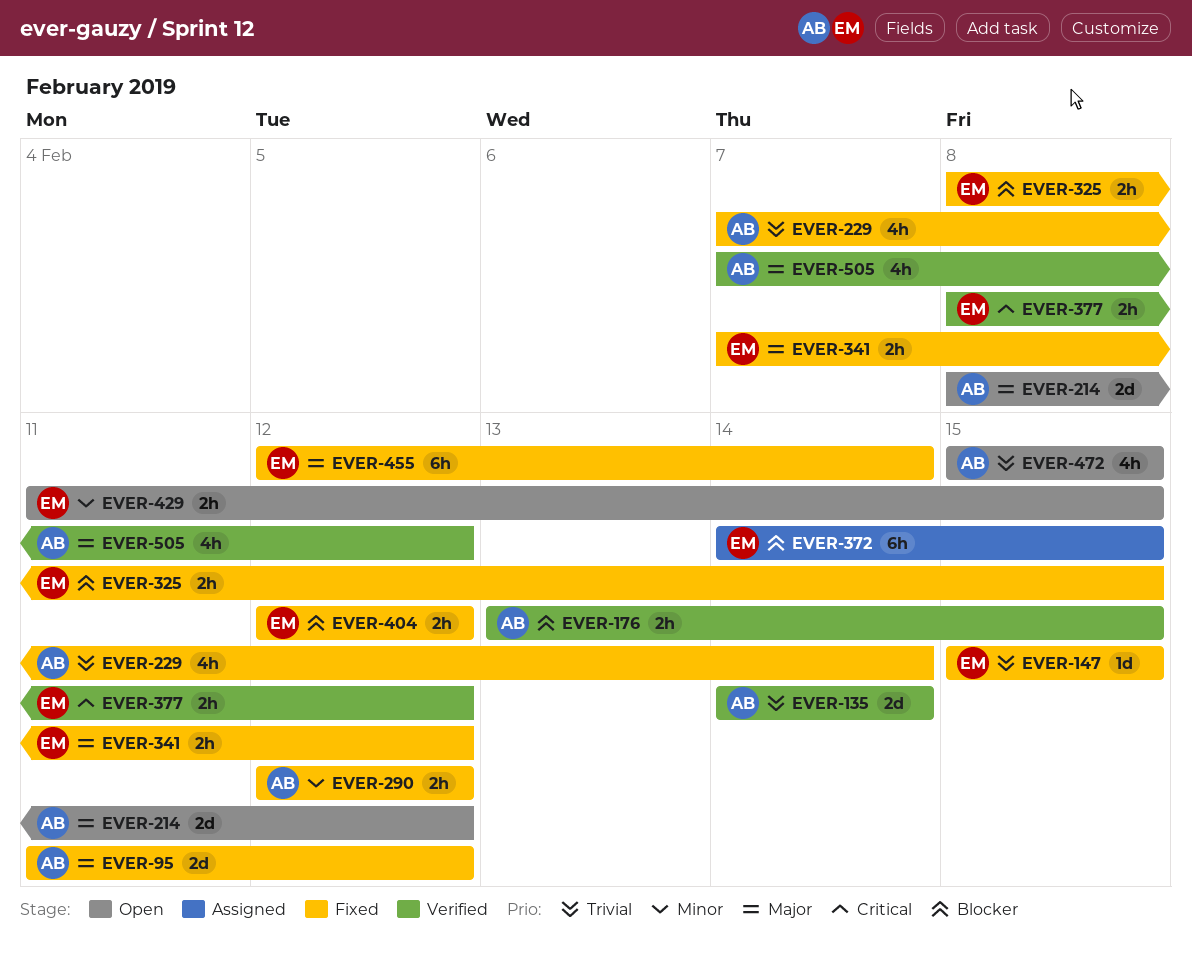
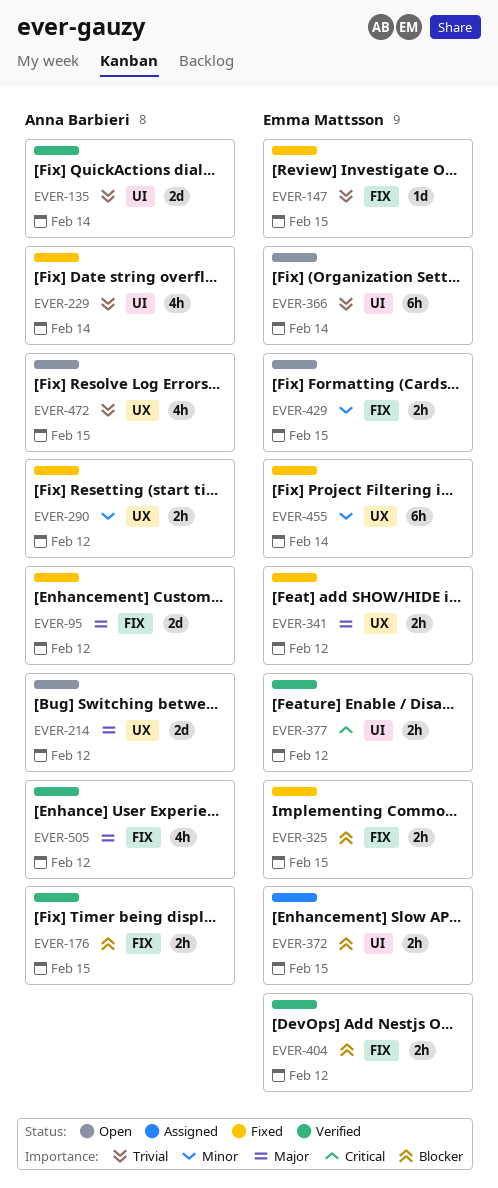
EVER-366: none -> present
EVER-372, estimate: 6h -> 2h
EVER-404, status: Fixed -> Verified
EVER-455, priority: Major -> Minor

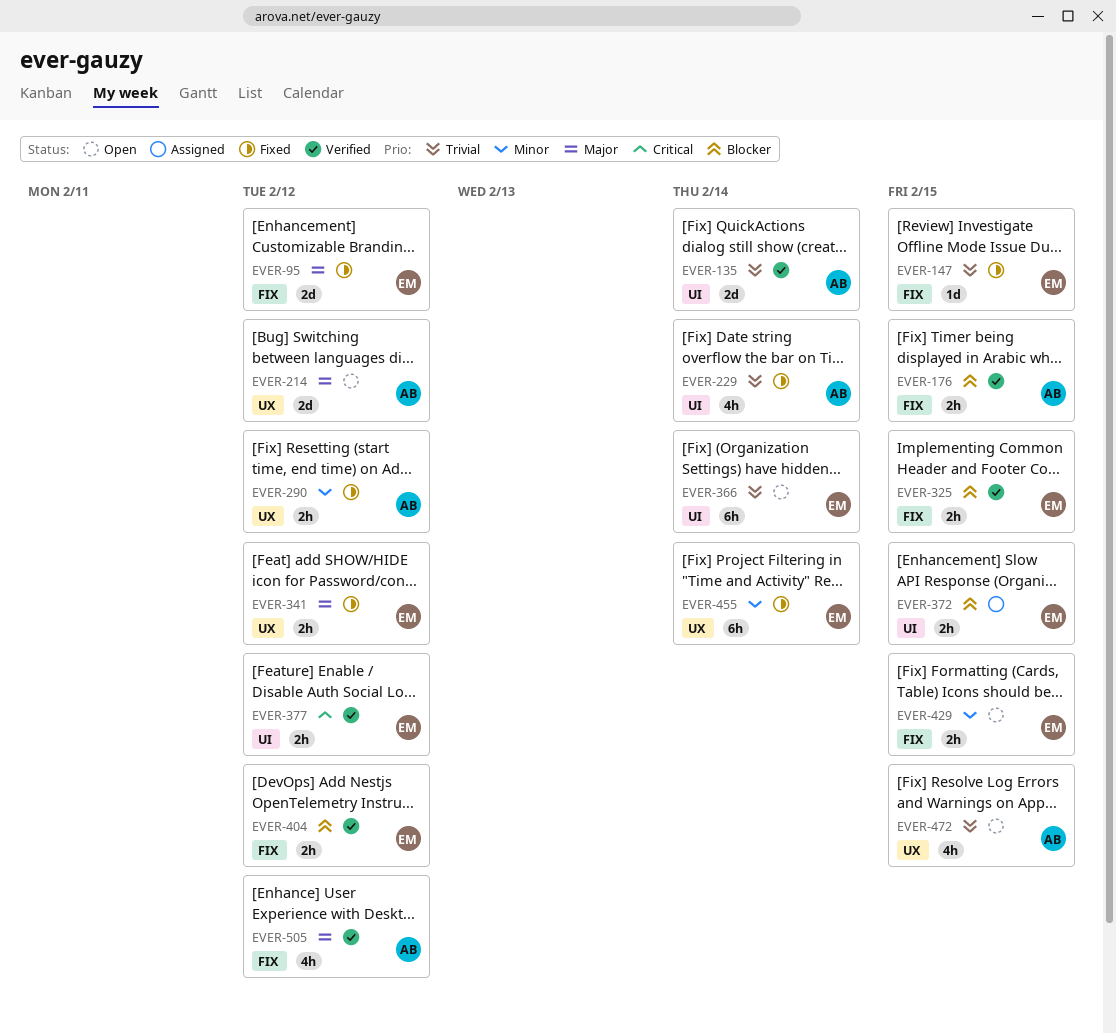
EVER-95, owner: Anna Barbieri -> Emma Mattsson
EVER-325, status: Fixed -> Verified

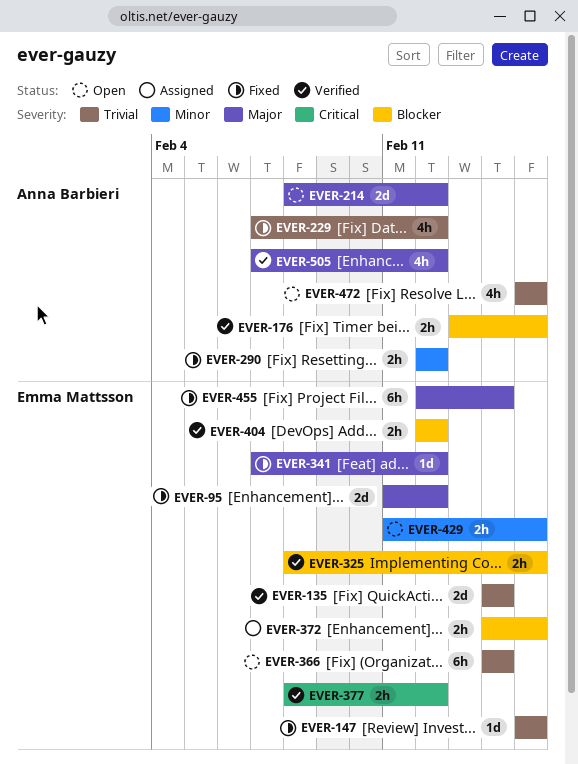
EVER-135, owner: Anna Barbieri -> Emma Mattsson
EVER-229, due: Feb 14 -> Feb 12
EVER-341, estimate: 2h -> 1d
EVER-455, priority: Minor -> Major

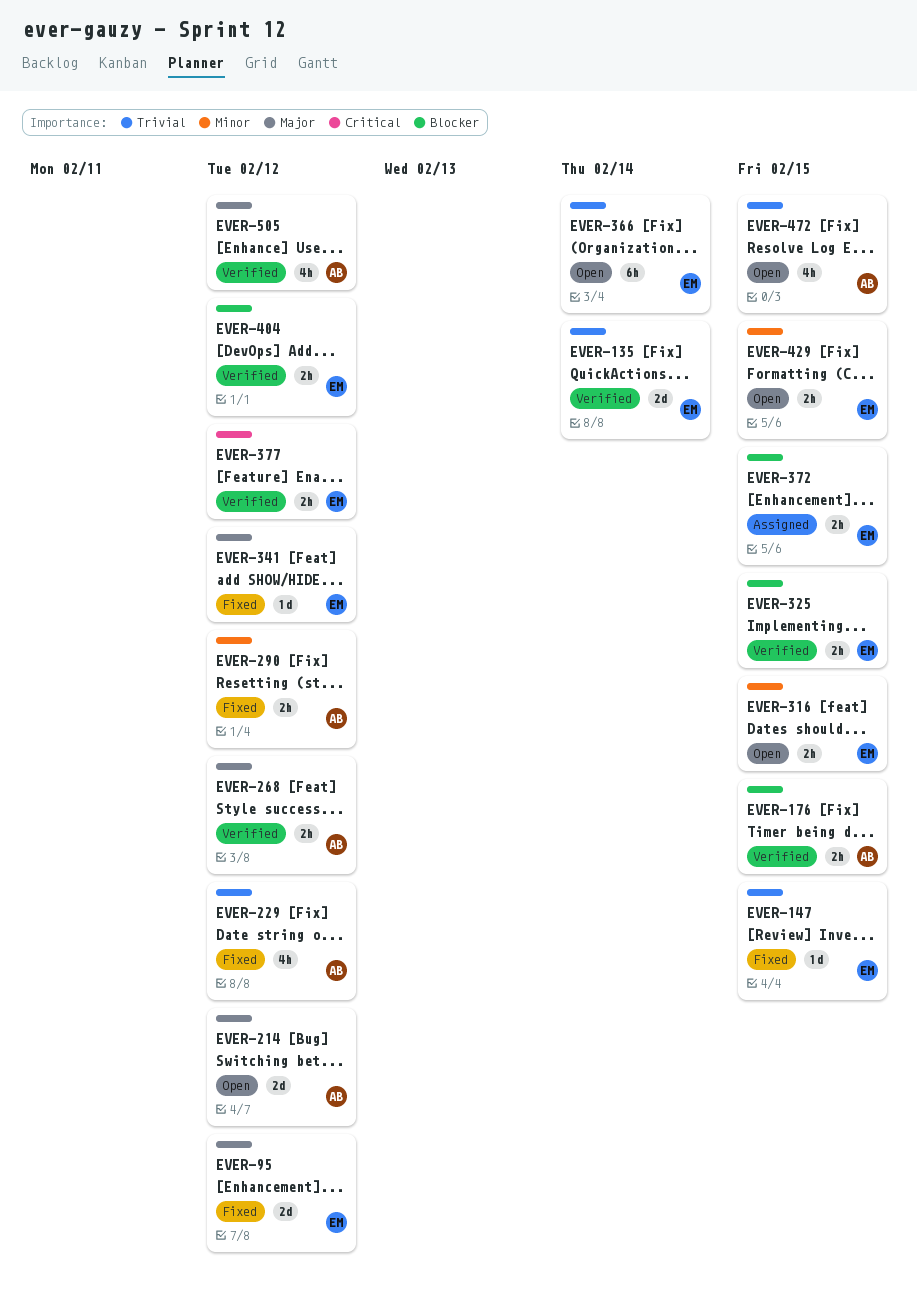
EVER-268: none -> present
EVER-316: none -> present
EVER-455: present -> none

